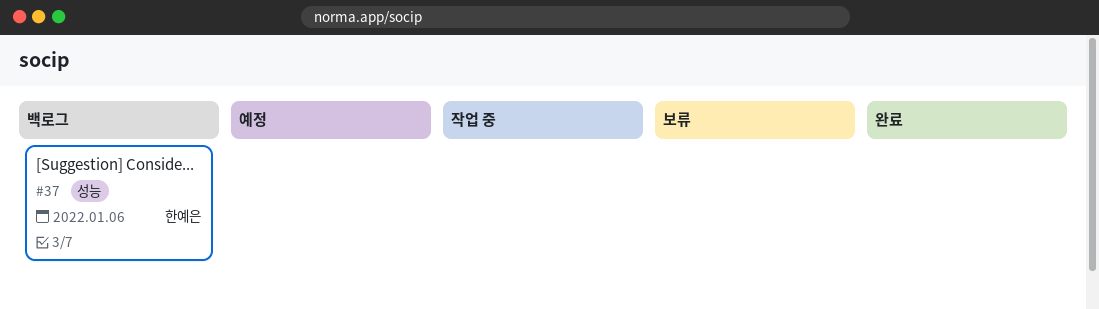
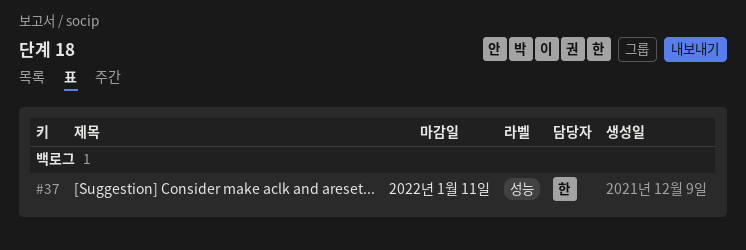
#37, due: Jan 6 -> Jan 11

